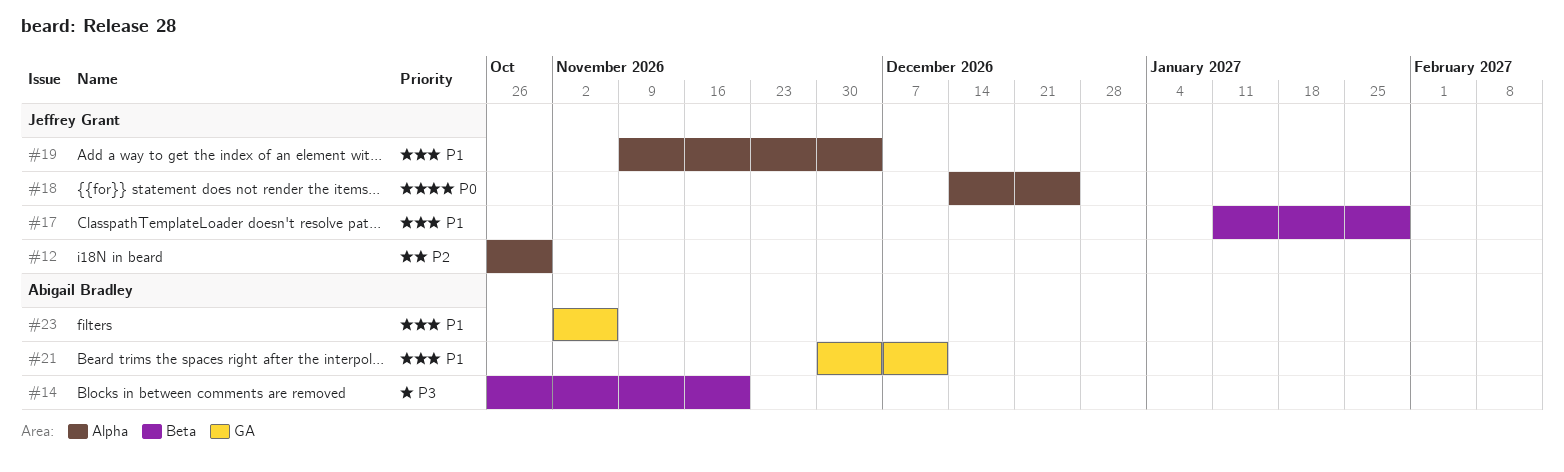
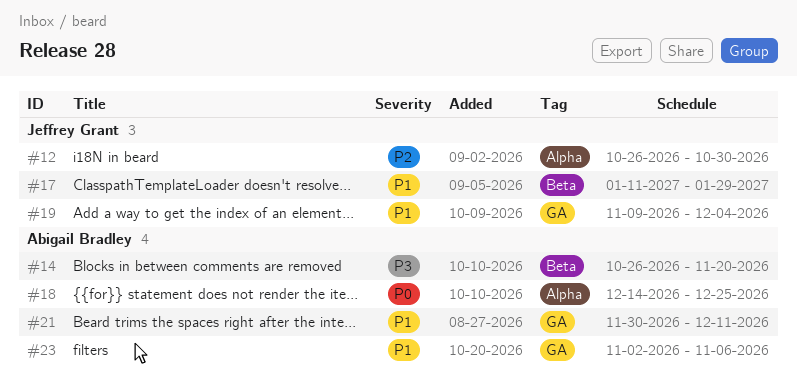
#18, owner: Jeffrey Grant -> Abigail Bradley
#19, label: Alpha -> GA

